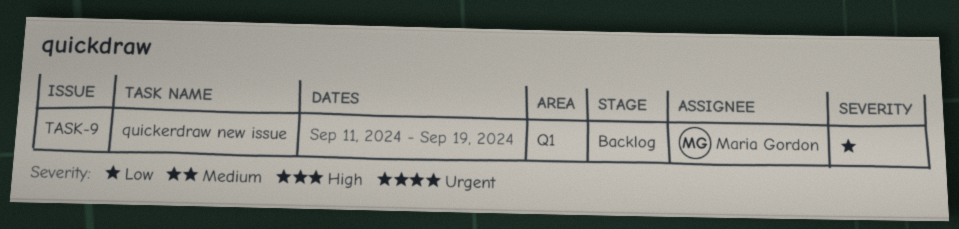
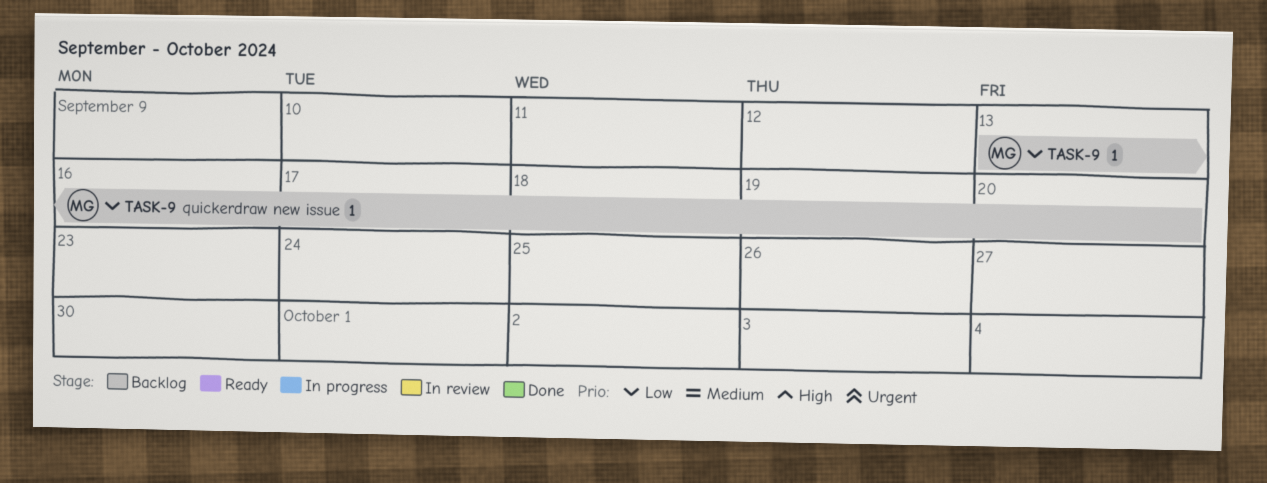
TASK-9, start: Sep 11 -> Sep 13
TASK-9, due: Sep 19 -> Sep 20

